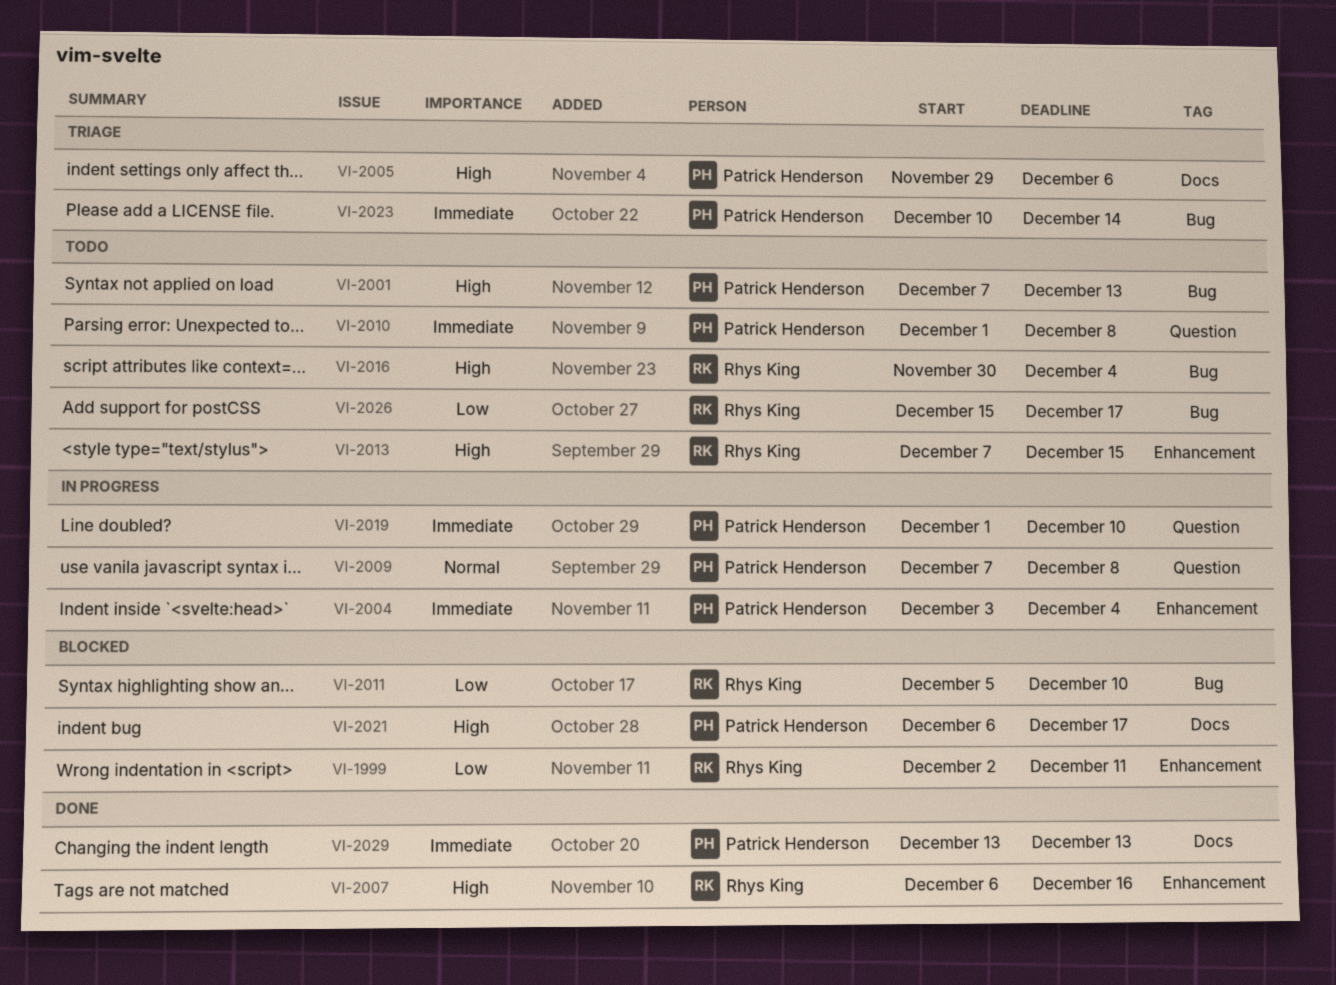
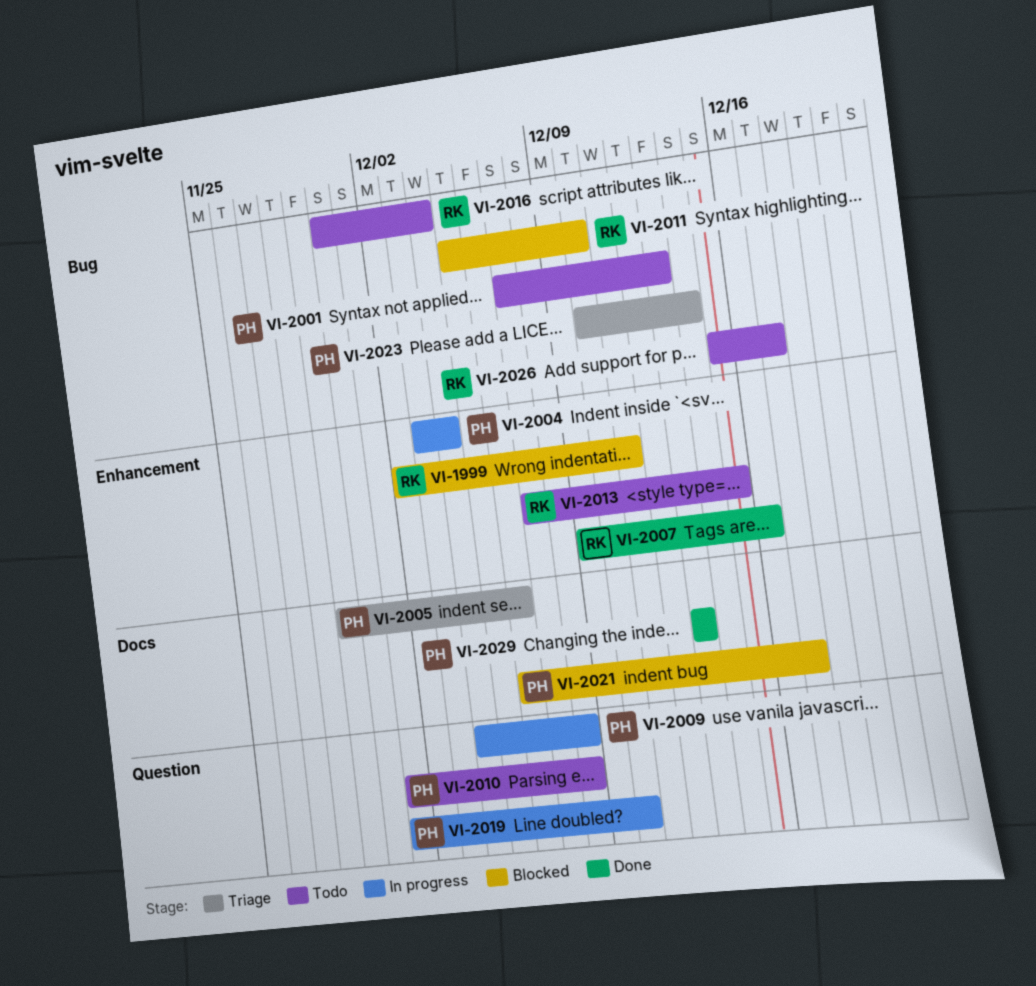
VI-2007, start: Dec 6 -> Dec 9
VI-2009, start: Dec 7 -> Dec 4

